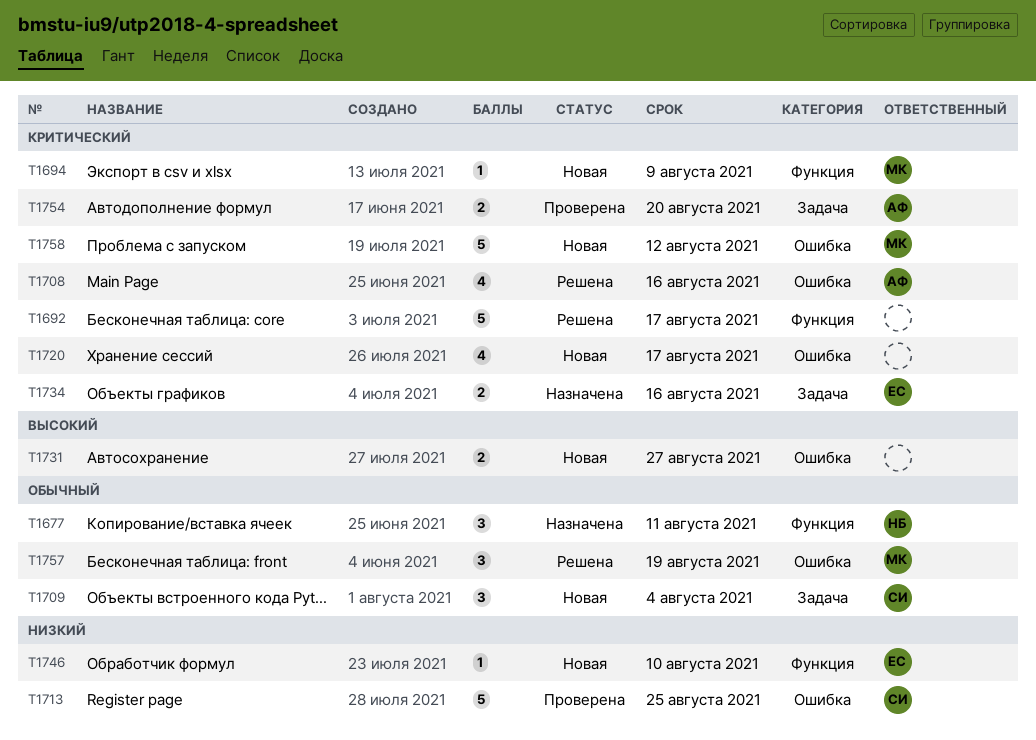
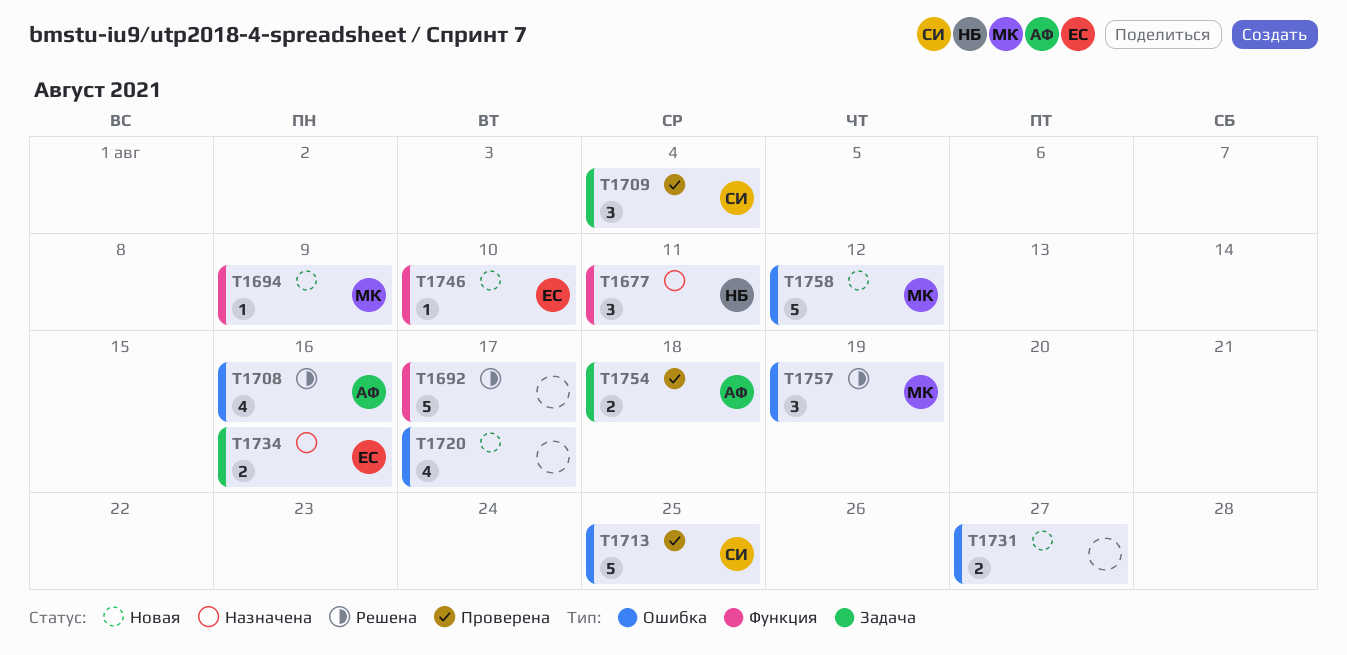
T1709, status: Новая -> Проверена
T1754, due: Aug 20 -> Aug 18

